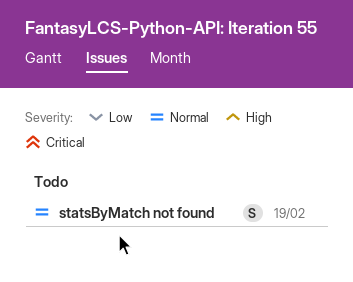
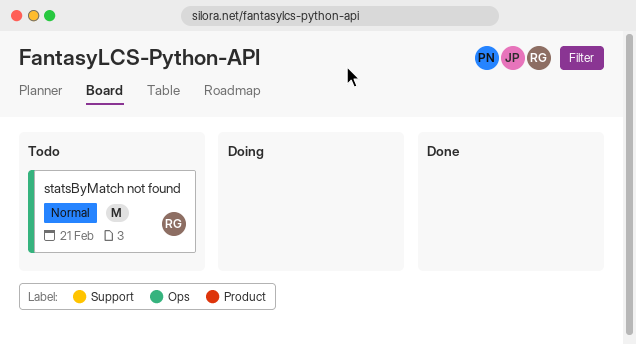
statsByMatch not found, estimate: S -> M
statsByMatch not found, due: Feb 19 -> Feb 21

